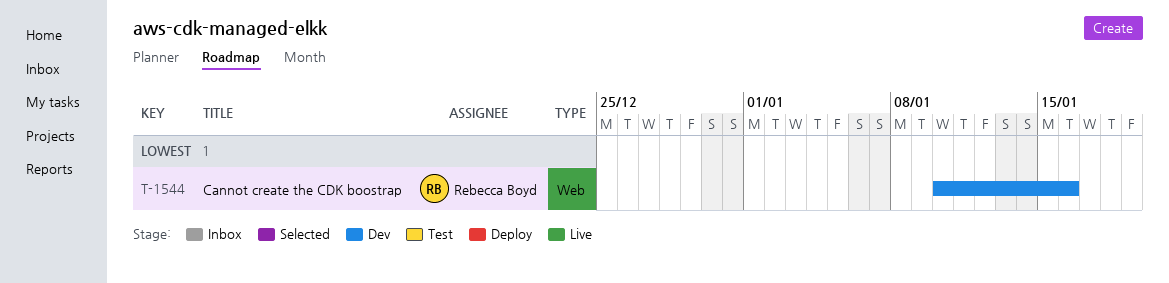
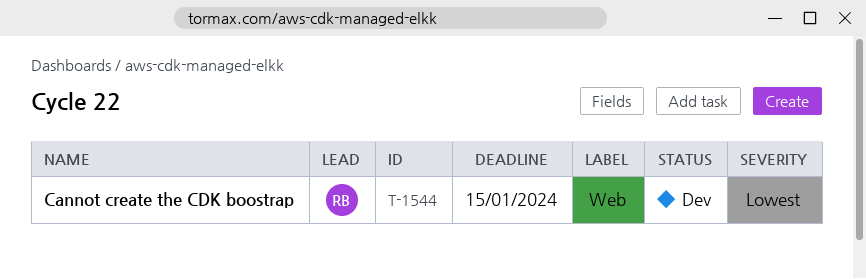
T-1544, due: Jan 16 -> Jan 15

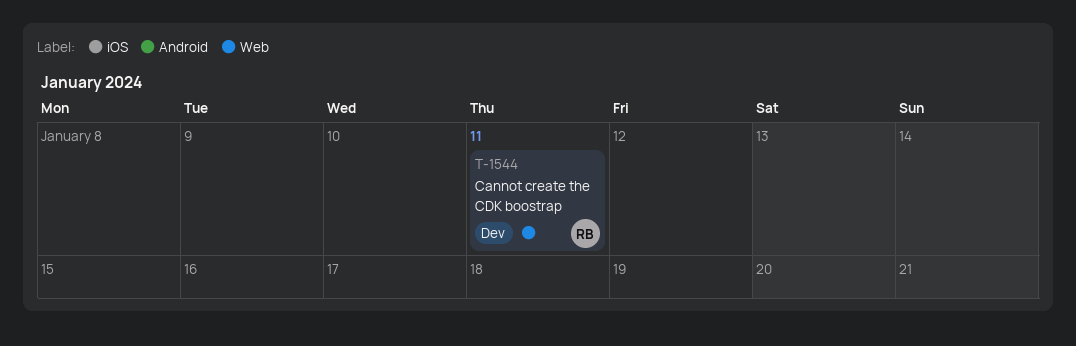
T-1544, due: Jan 15 -> Jan 11

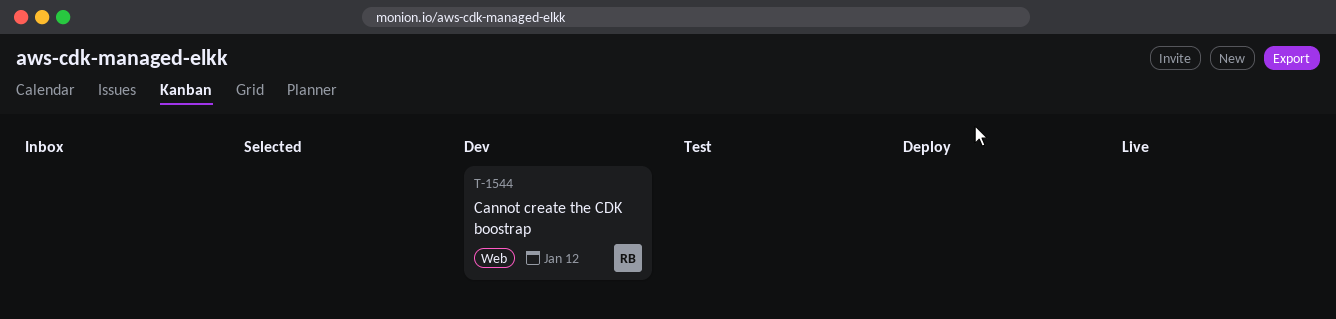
T-1544, due: Jan 11 -> Jan 12

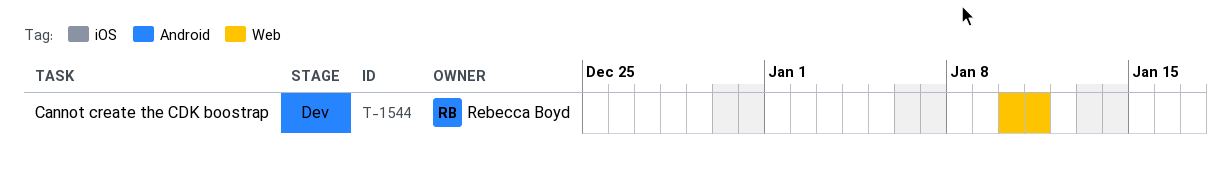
T-1544, due: Jan 12 -> Jan 11

